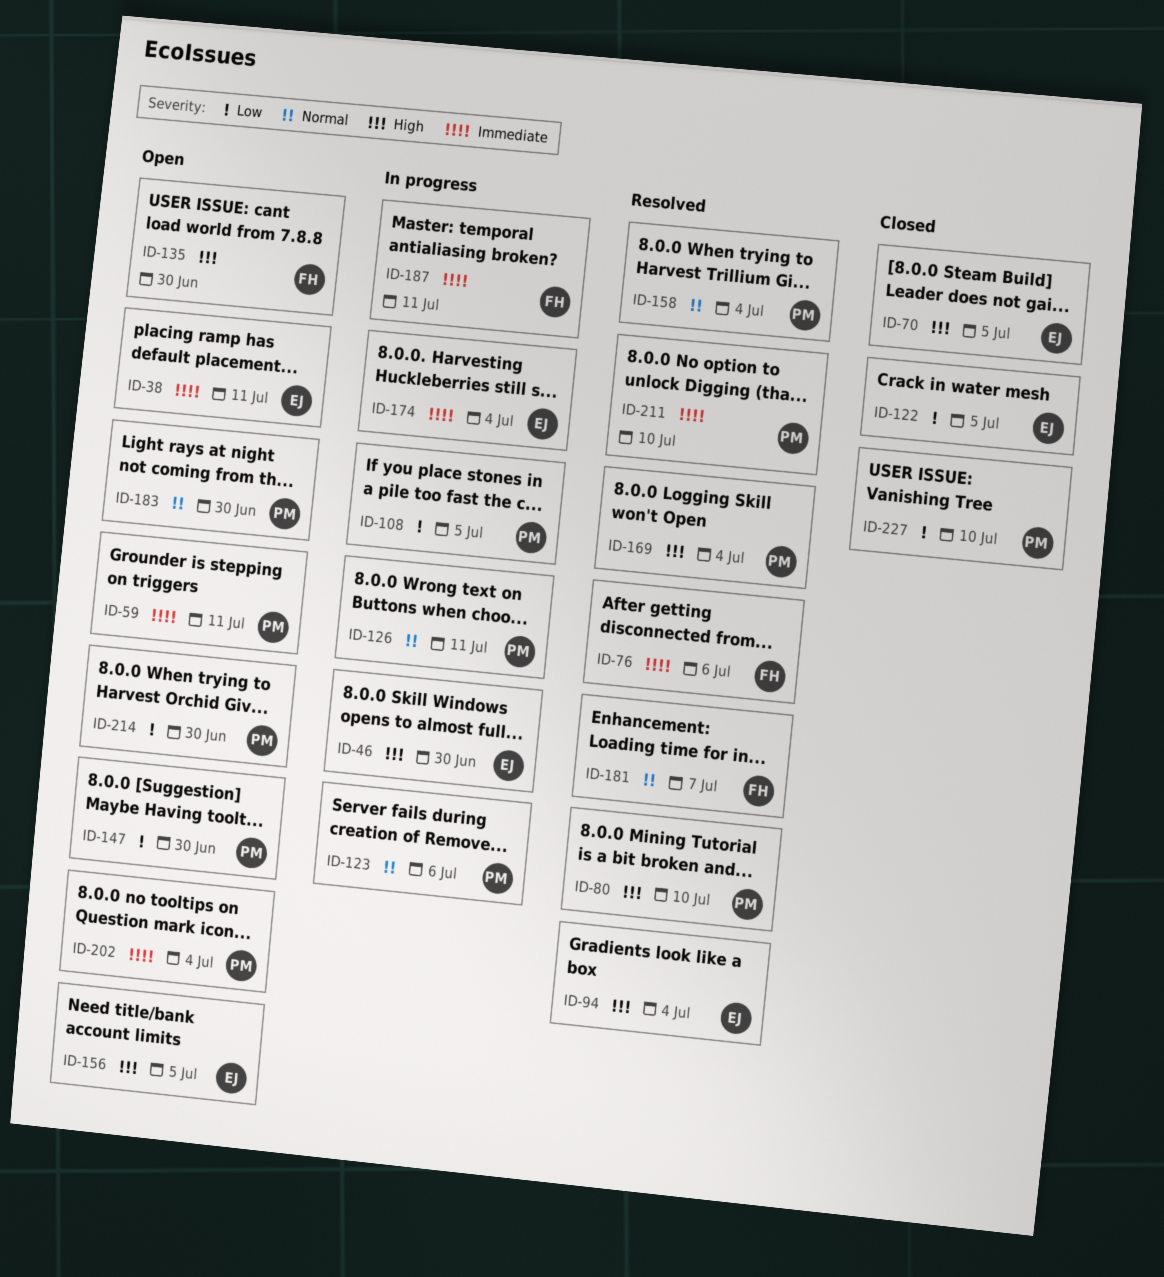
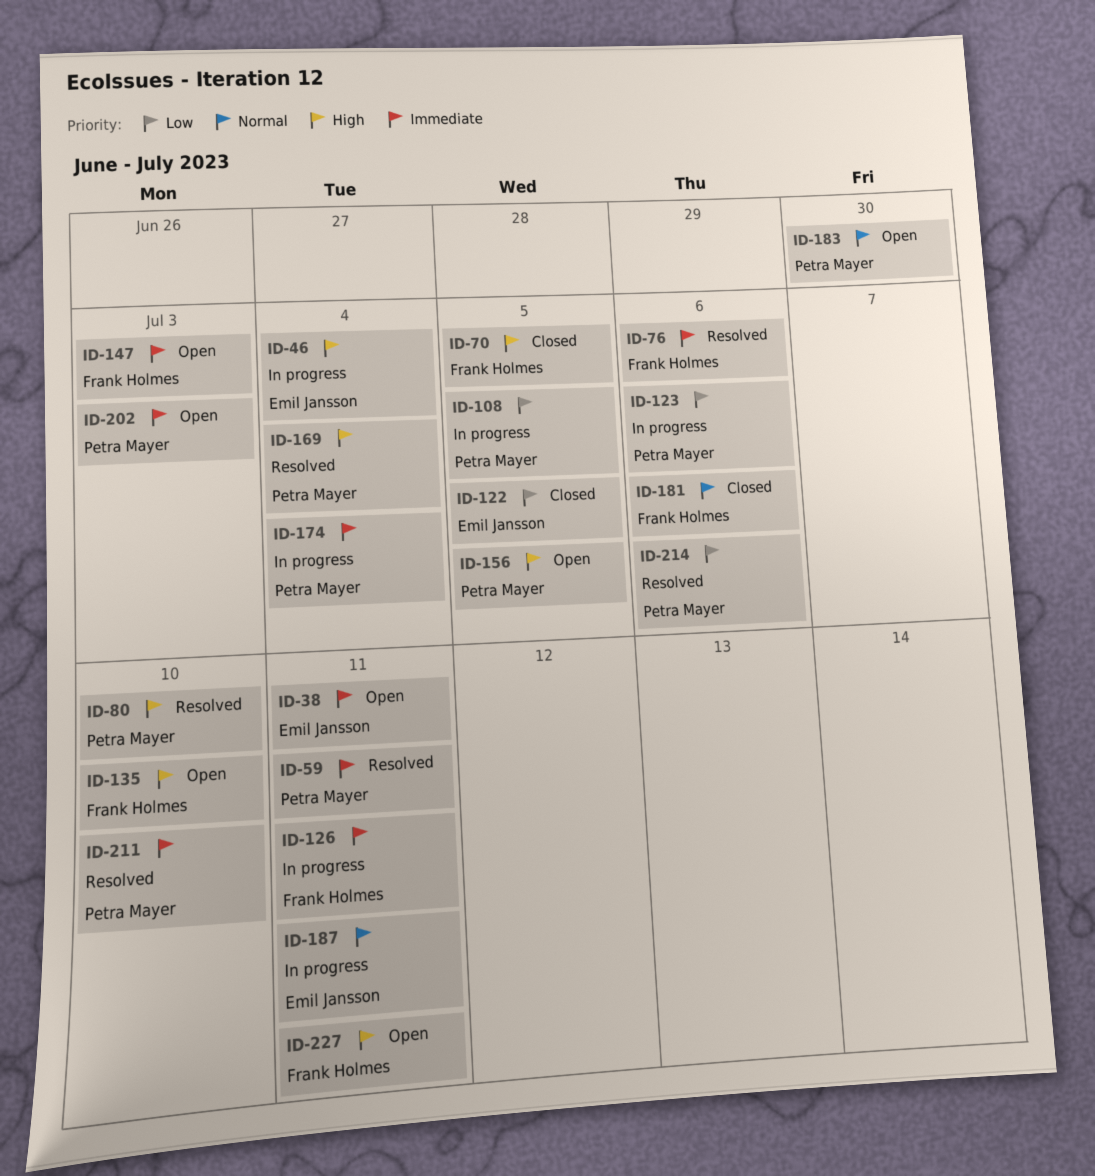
ID-46, due: Jun 30 -> Jul 4
ID-59, status: Open -> Resolved
ID-70, owner: Emil Jansson -> Frank Holmes
ID-94: present -> none
ID-123, priority: Normal -> Low
ID-126, owner: Petra Mayer -> Frank Holmes
ID-126, priority: Normal -> Immediate
ID-135, due: Jun 30 -> Jul 10
ID-147, owner: Petra Mayer -> Frank Holmes
ID-147, priority: Low -> Immediate
ID-147, due: Jun 30 -> Jul 3
ID-156, owner: Emil Jansson -> Petra Mayer
ID-158: present -> none
ID-174, owner: Emil Jansson -> Petra Mayer
ID-181, status: Resolved -> Closed
ID-181, due: Jul 7 -> Jul 6
ID-187, owner: Frank Holmes -> Emil Jansson
ID-187, priority: Immediate -> Normal
ID-202, due: Jul 4 -> Jul 3
ID-214, status: Open -> Resolved
ID-214, due: Jun 30 -> Jul 6
ID-227, status: Closed -> Open
ID-227, owner: Petra Mayer -> Frank Holmes
ID-227, priority: Low -> High
ID-227, due: Jul 10 -> Jul 11

